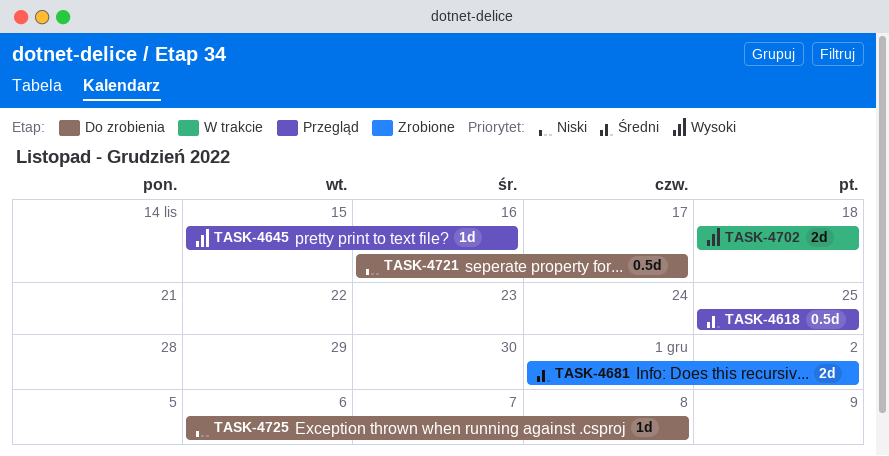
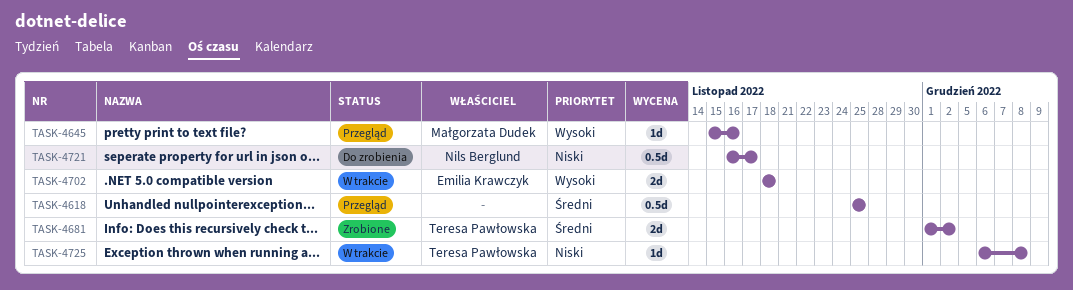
TASK-4725, status: Do zrobienia -> W trakcie

